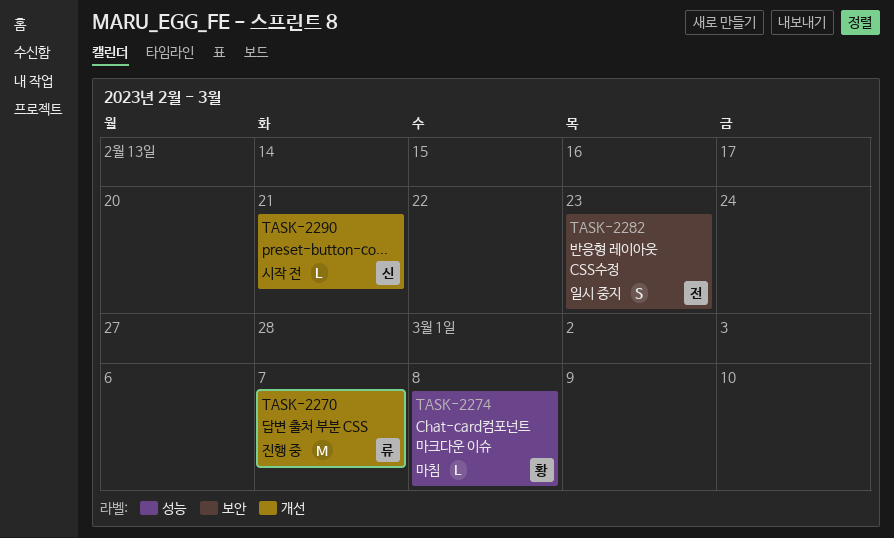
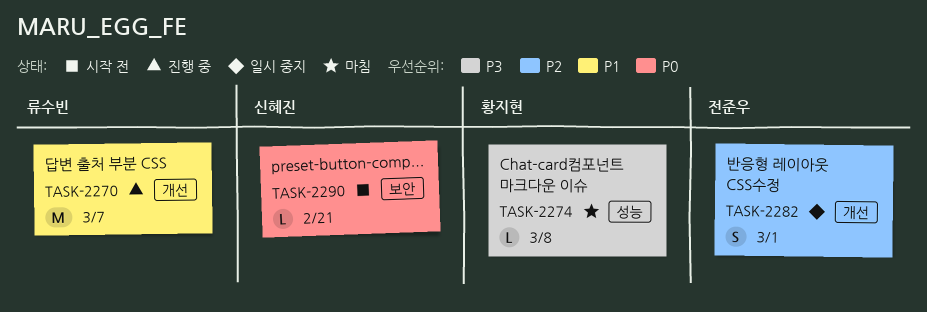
TASK-2282, label: 보안 -> 개선
TASK-2282, due: Feb 23 -> Mar 1
TASK-2290, label: 개선 -> 보안

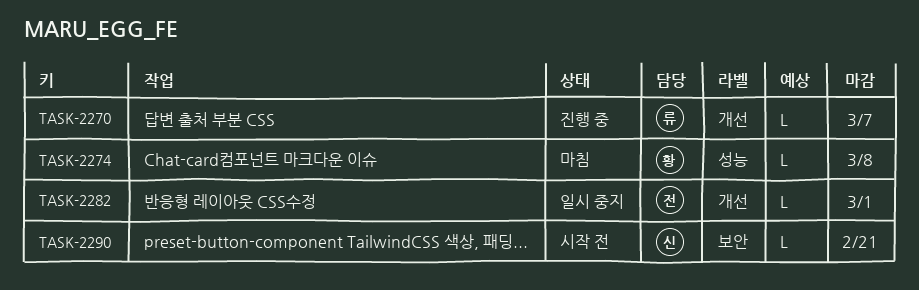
TASK-2270, estimate: M -> L
TASK-2282, estimate: S -> L

